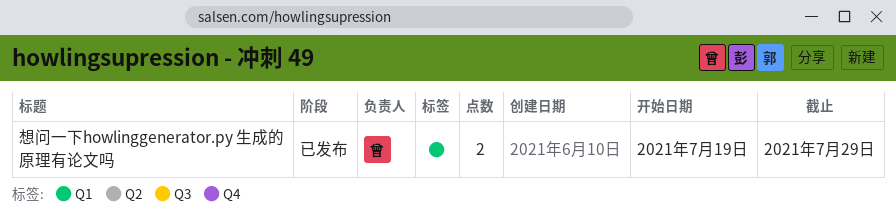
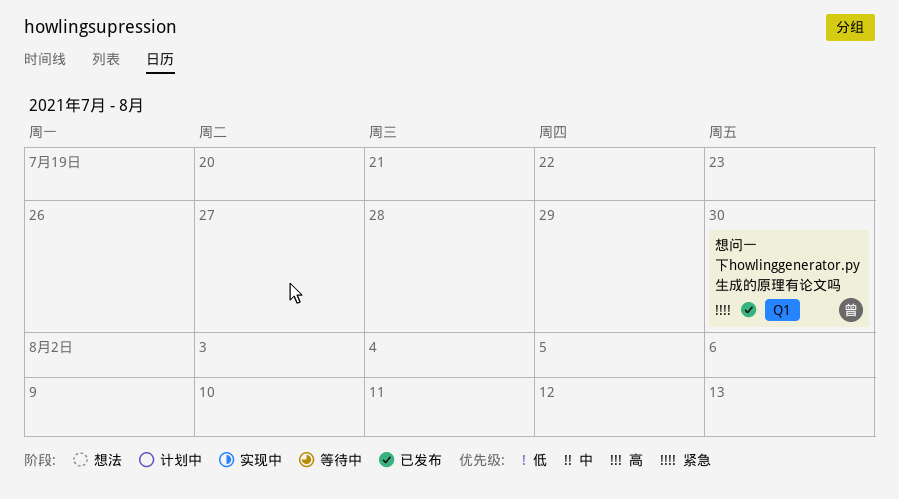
想问一下howlinggenerator.py 生成的原理有论文吗, due: Jul 29 -> Jul 30

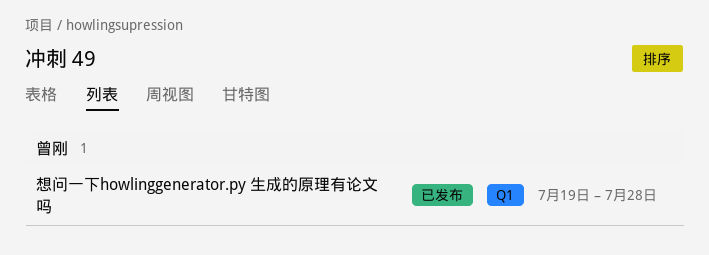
想问一下howlinggenerator.py 生成的原理有论文吗, due: Jul 30 -> Jul 28

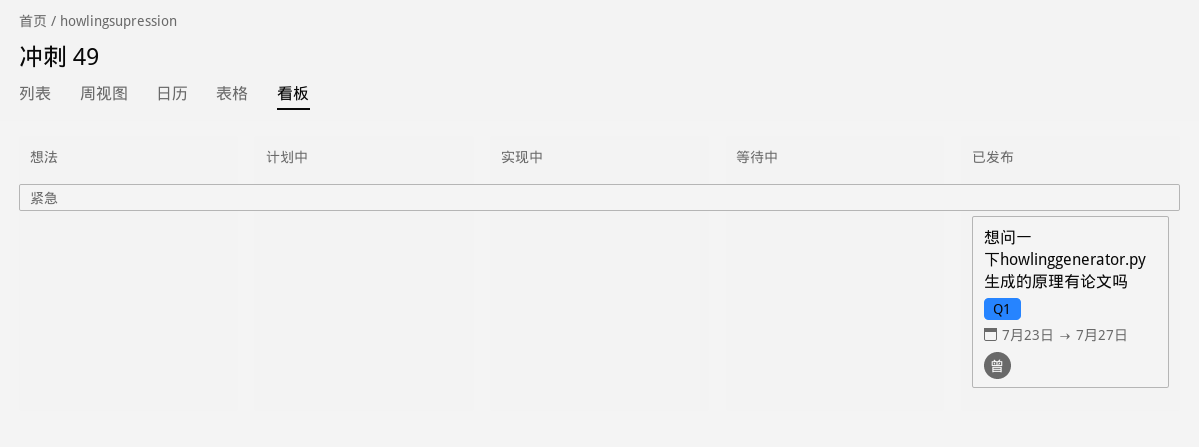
想问一下howlinggenerator.py 生成的原理有论文吗, start: Jul 19 -> Jul 23
想问一下howlinggenerator.py 生成的原理有论文吗, due: Jul 28 -> Jul 27

